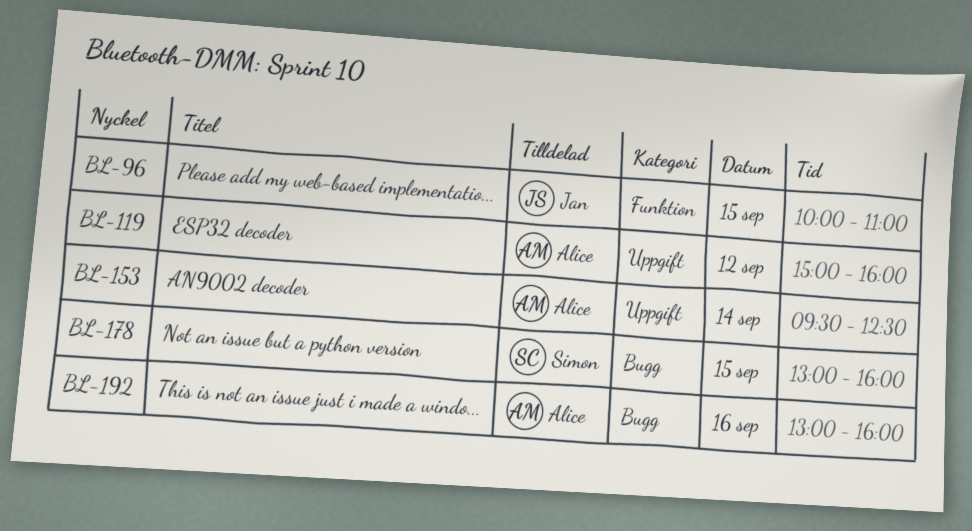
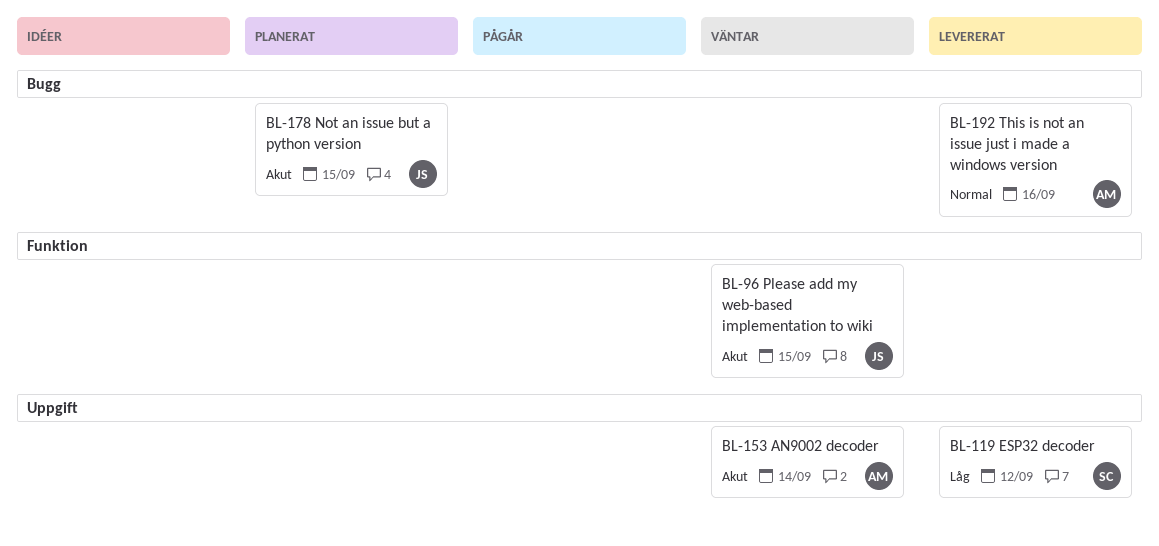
BL-119, owner: Alice -> Simon
BL-178, owner: Simon -> Jan

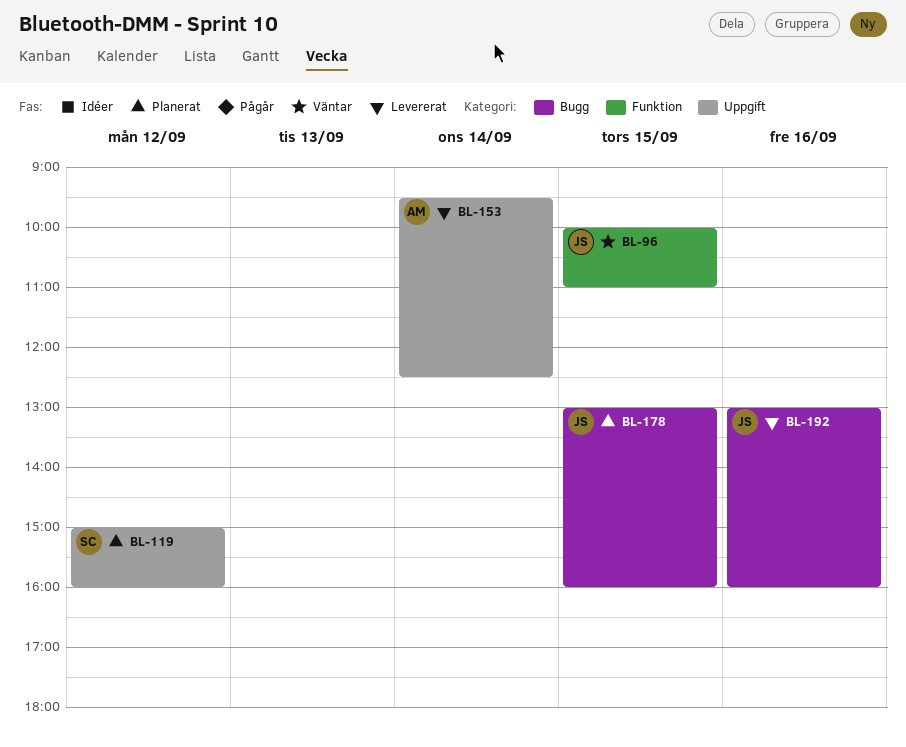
BL-119, status: Levererat -> Planerat
BL-153, status: Väntar -> Levererat
BL-192, owner: AM -> JS

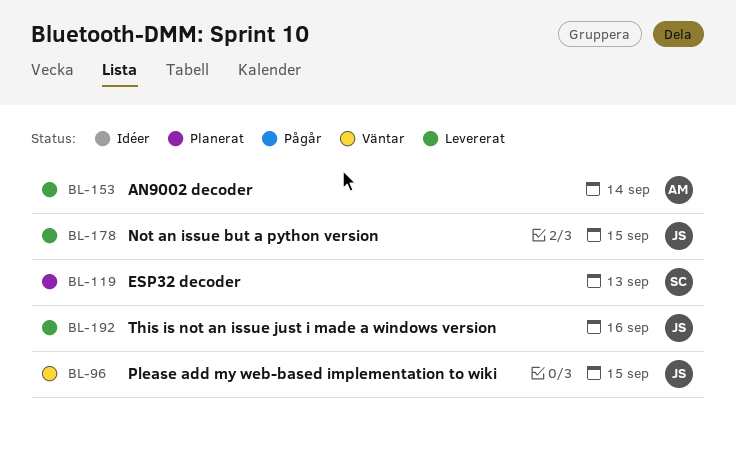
BL-119, day: Sep 12 -> Sep 13
BL-178, status: Planerat -> Levererat

